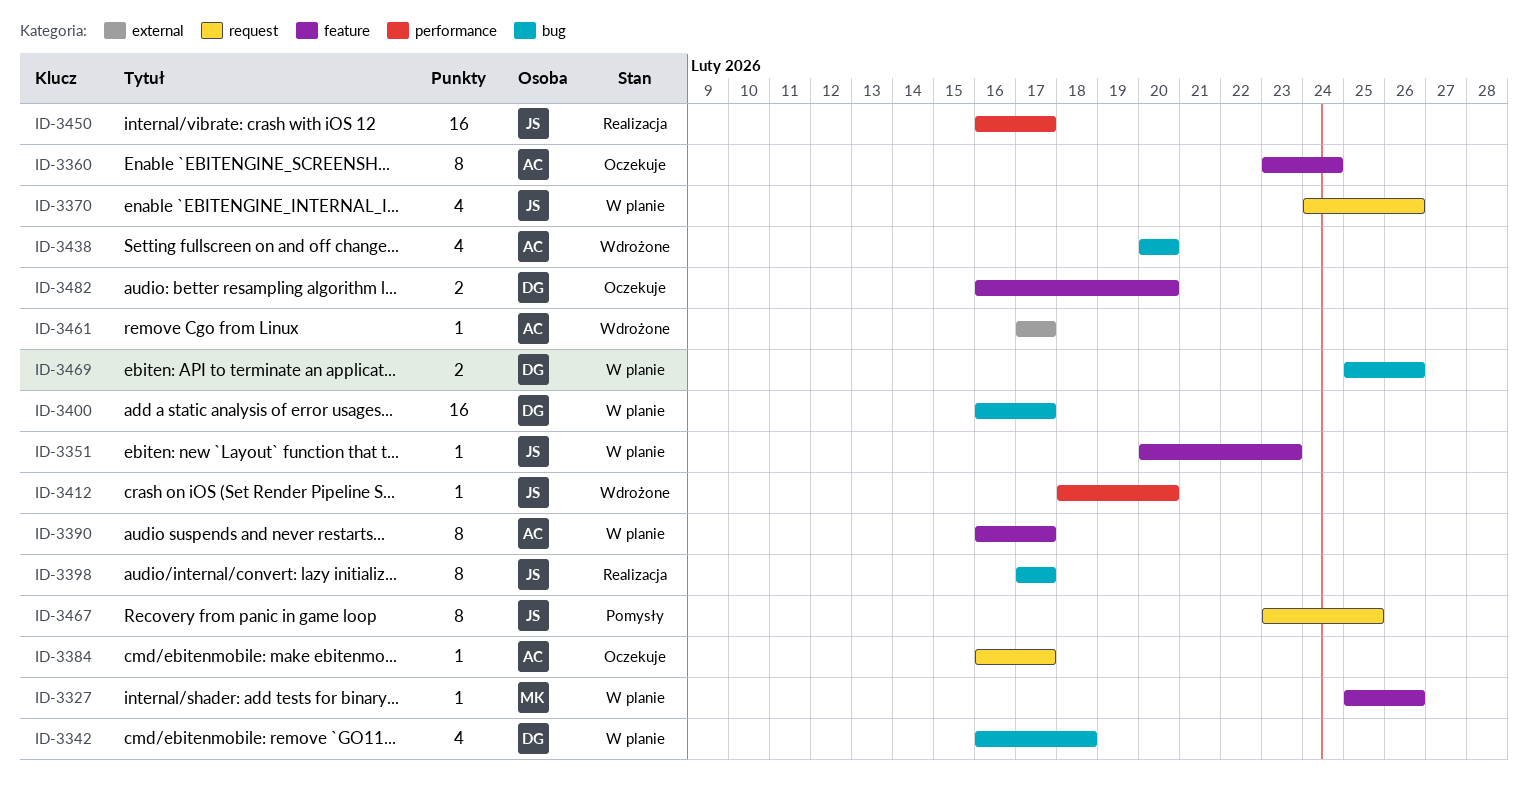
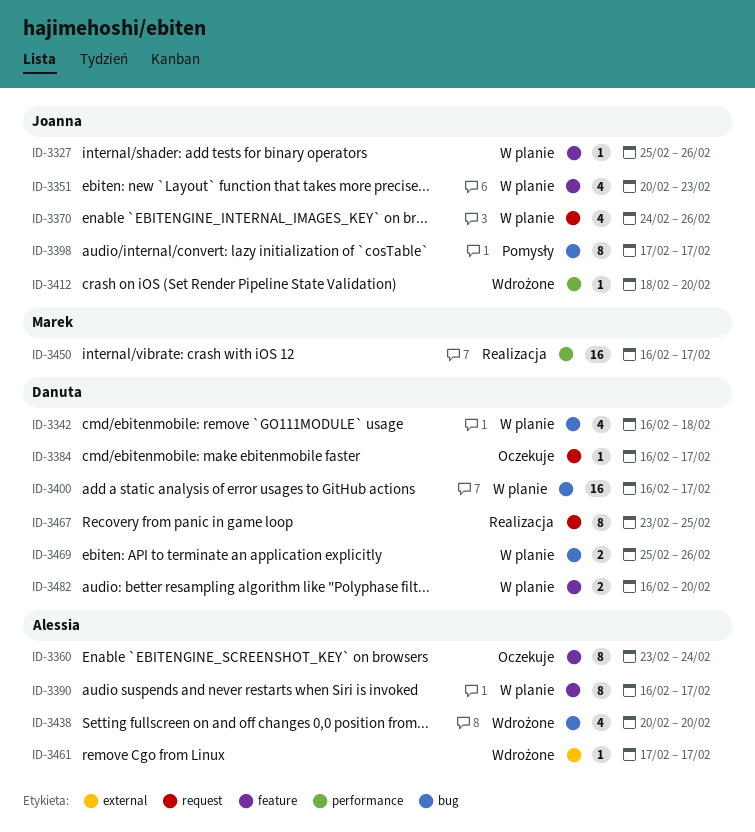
ID-3327, owner: Marek -> Joanna
ID-3351, estimate: 1 -> 4
ID-3384, owner: Alessia -> Danuta
ID-3398, status: Realizacja -> Pomysły
ID-3450, owner: Joanna -> Marek
ID-3467, status: Pomysły -> Realizacja
ID-3467, owner: Joanna -> Danuta
ID-3482, status: Oczekuje -> W planie

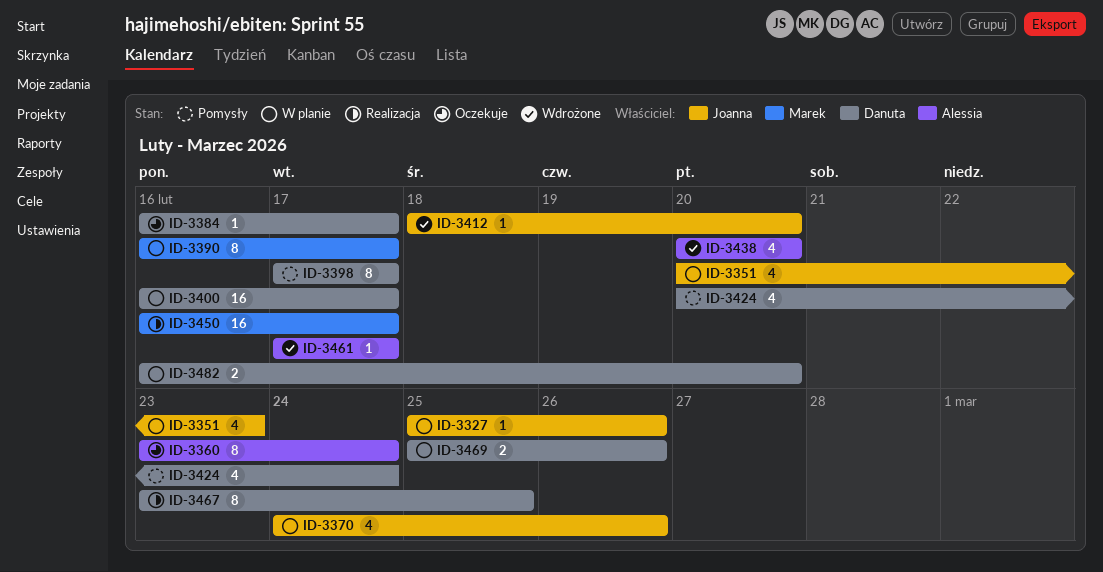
ID-3342: present -> none
ID-3390, owner: Alessia -> Marek
ID-3398, owner: Joanna -> Danuta
ID-3424: none -> present

